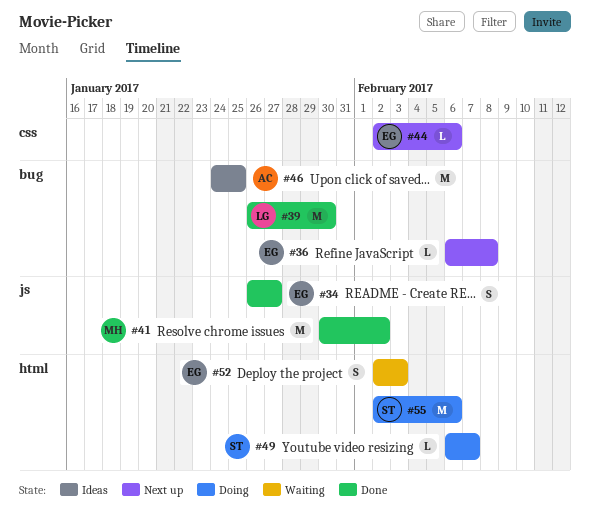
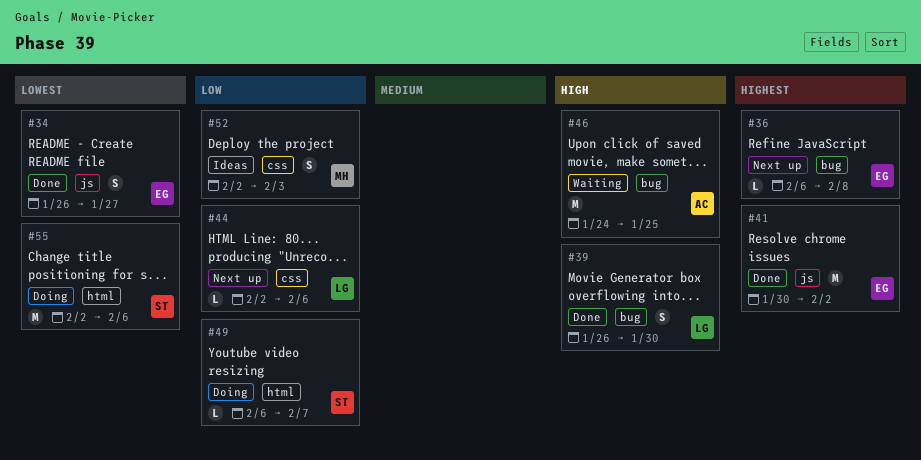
#39, estimate: M -> S
#41, owner: MH -> EG
#44, owner: EG -> LG
#46, status: Ideas -> Waiting
#52, status: Waiting -> Ideas
#52, owner: EG -> MH
#52, label: html -> css

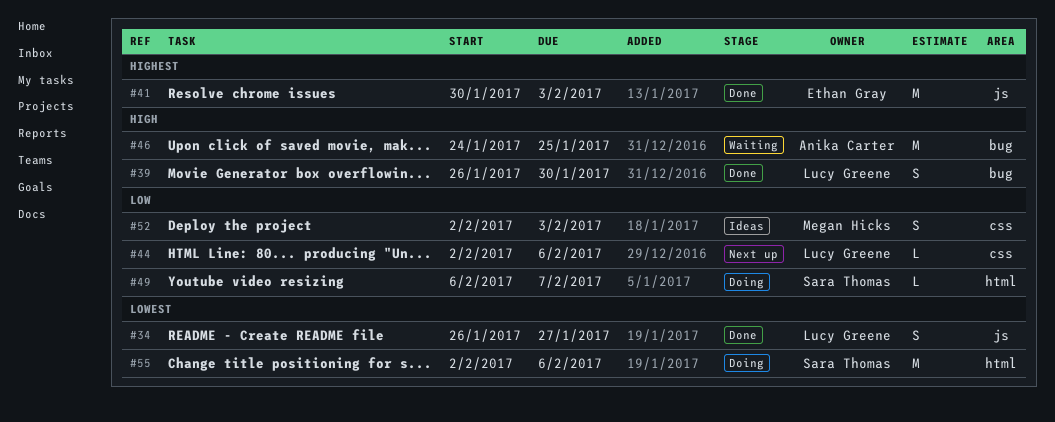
#34, owner: Ethan Gray -> Lucy Greene
#36: present -> none
#41, due: Feb 2 -> Feb 3

